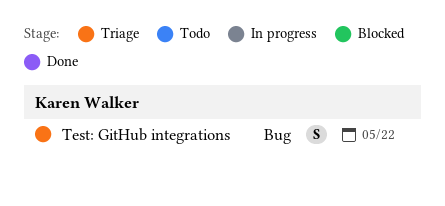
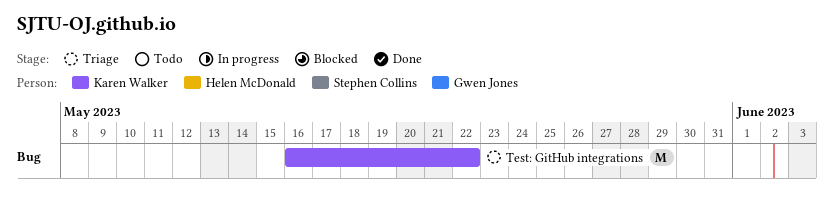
Test: GitHub integrations, estimate: S -> M

